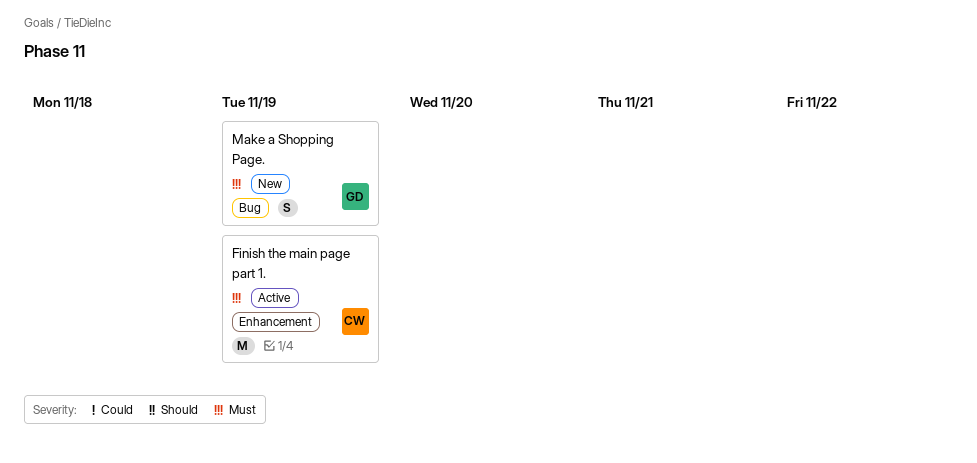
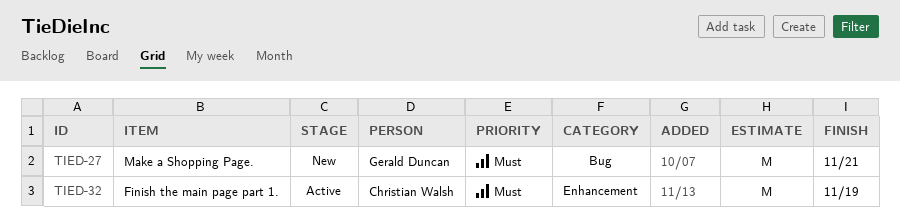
Make a Shopping Page., estimate: S -> M
Make a Shopping Page., due: Nov 19 -> Nov 21

